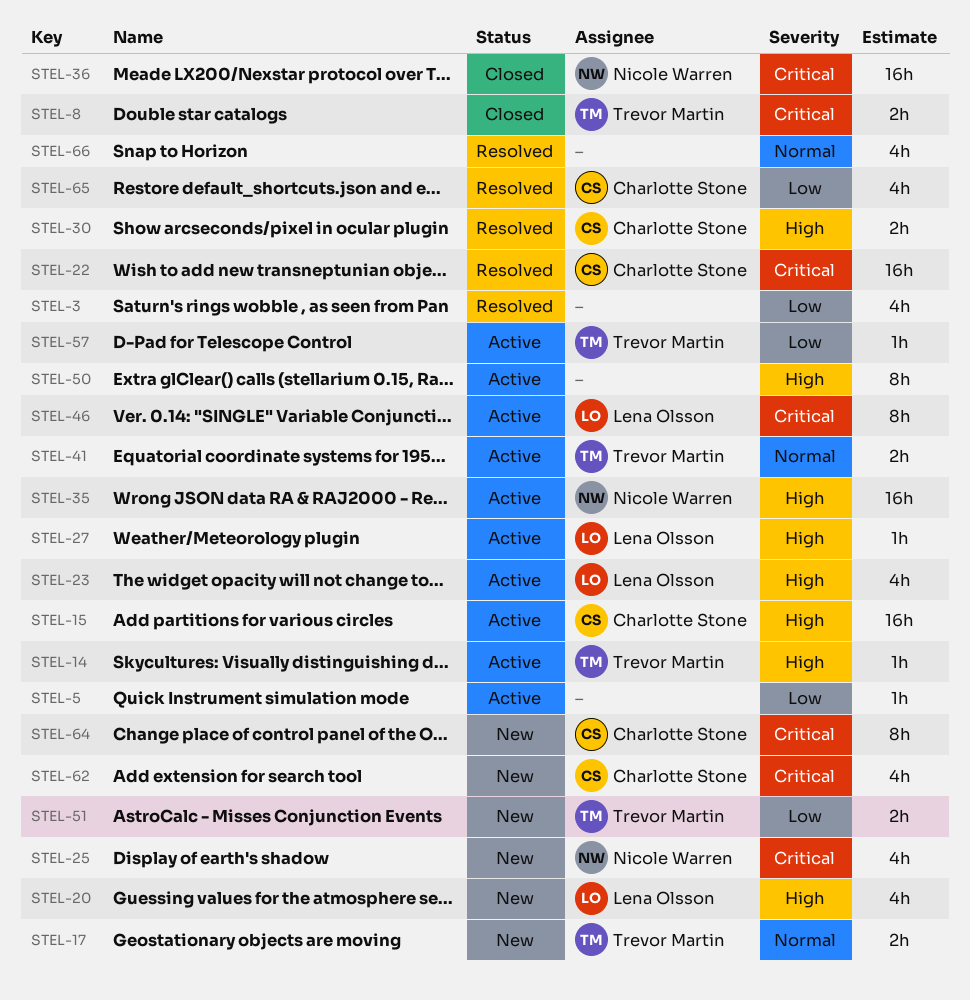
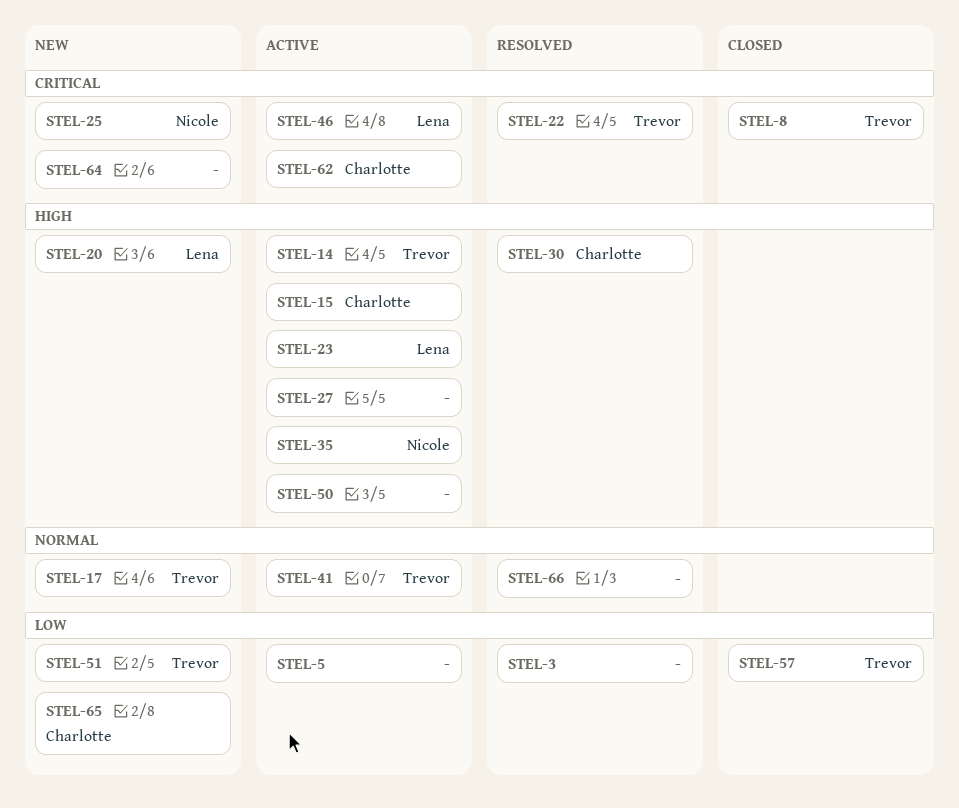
STEL-22, owner: Charlotte Stone -> Trevor Martin
STEL-27, owner: Lena Olsson -> none
STEL-36: present -> none
STEL-57, status: Active -> Closed
STEL-62, status: New -> Active
STEL-64, owner: Charlotte Stone -> none
STEL-65, status: Resolved -> New

